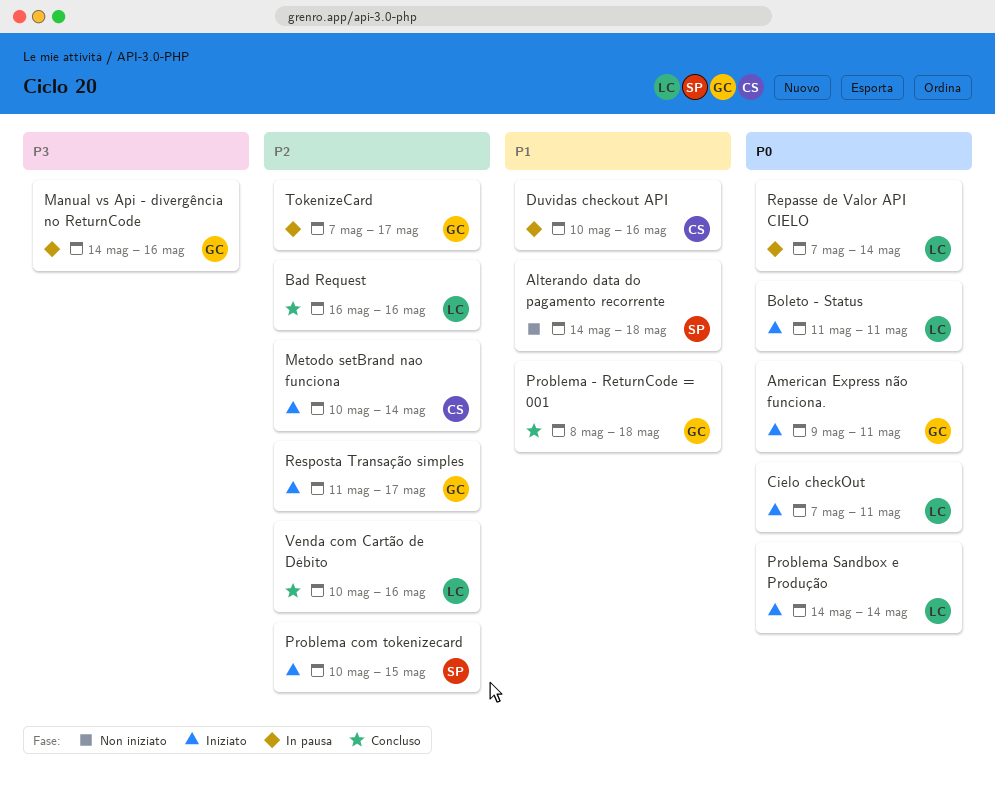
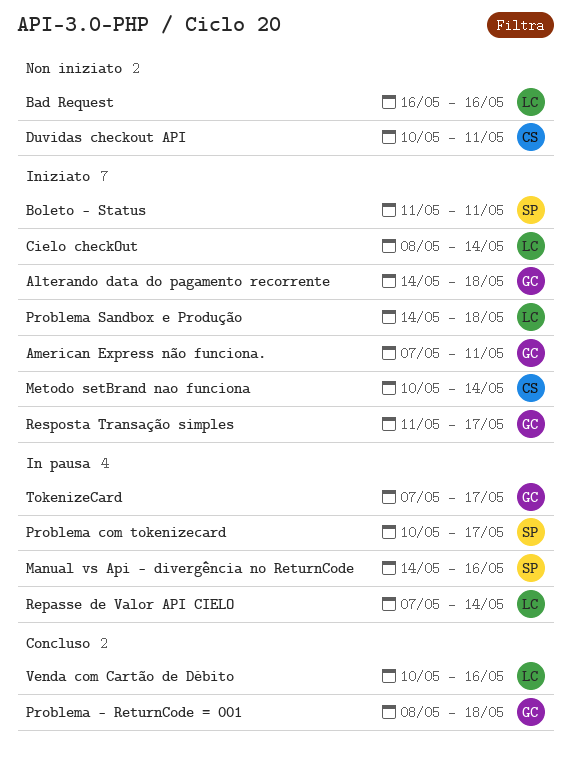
Alterando data do pagamento recorrente, status: Non iniziato -> Iniziato
Alterando data do pagamento recorrente, owner: SP -> GC
American Express não funciona., start: May 9 -> May 7
Bad Request, status: Concluso -> Non iniziato
Boleto - Status, owner: LC -> SP
Cielo checkOut, start: May 7 -> May 8
Cielo checkOut, due: May 11 -> May 14
Duvidas checkout API, status: In pausa -> Non iniziato
Duvidas checkout API, due: May 16 -> May 11
Manual vs Api - divergência no ReturnCode, owner: GC -> SP
Problema com tokenizecard, status: Iniziato -> In pausa
Problema com tokenizecard, due: May 15 -> May 17
Problema Sandbox e Produção, due: May 14 -> May 18

